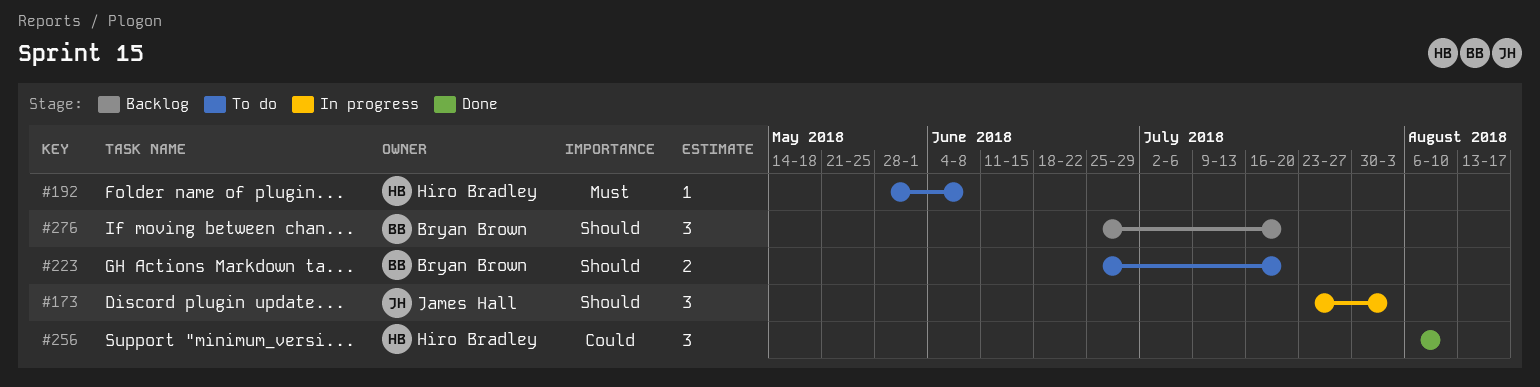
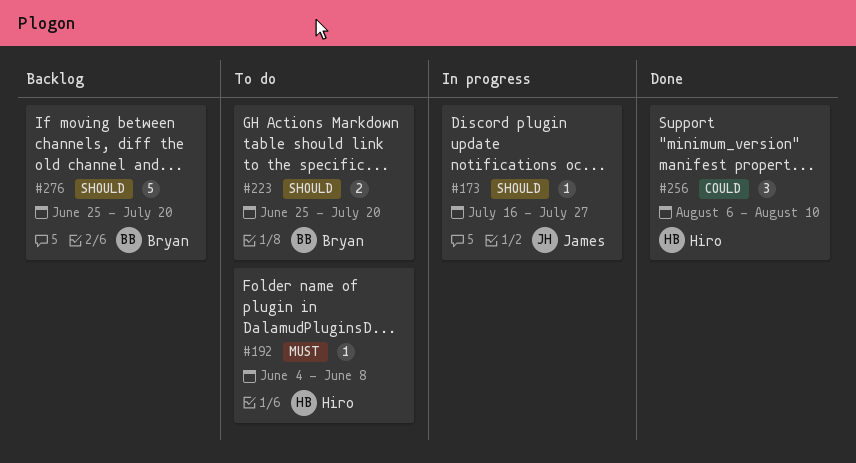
#173, estimate: 3 -> 1
#173, start: Jul 23 -> Jul 16
#173, due: Aug 3 -> Jul 27
#192, start: May 28 -> Jun 4
#276, estimate: 3 -> 5

